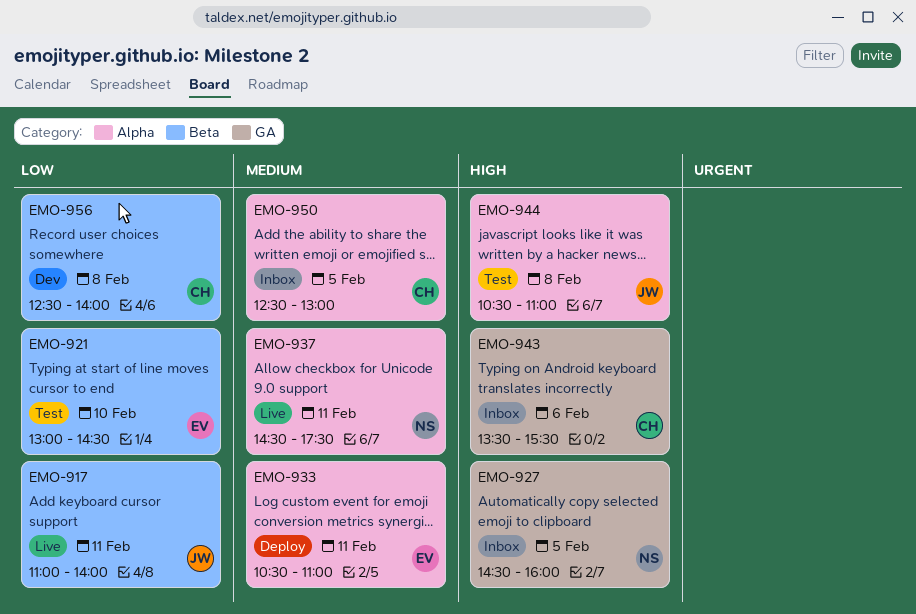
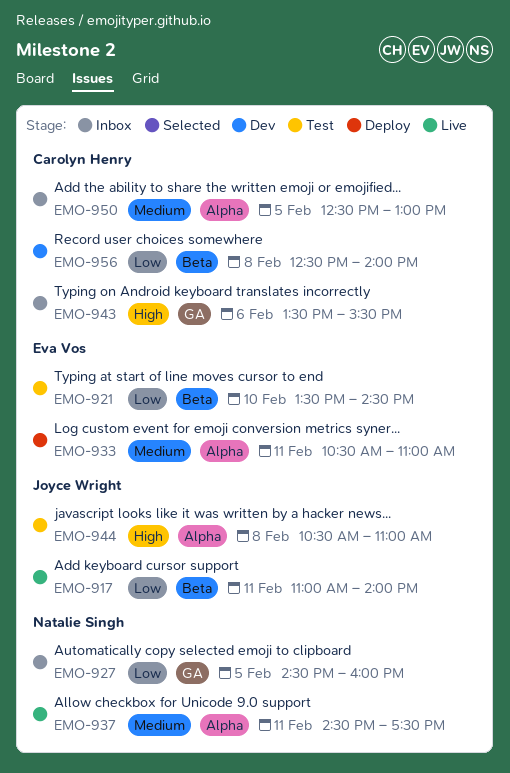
EMO-921, begins: 13:00 -> 13:30
EMO-927, priority: High -> Low

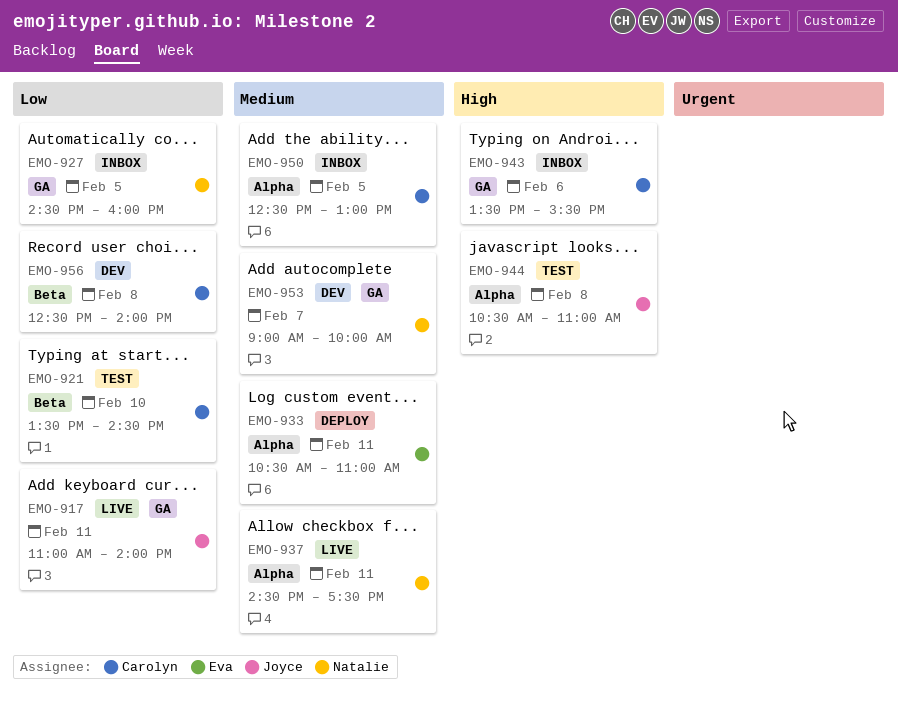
EMO-917, label: Beta -> GA
EMO-921, owner: Eva Vos -> Carolyn Henry
EMO-953: none -> present

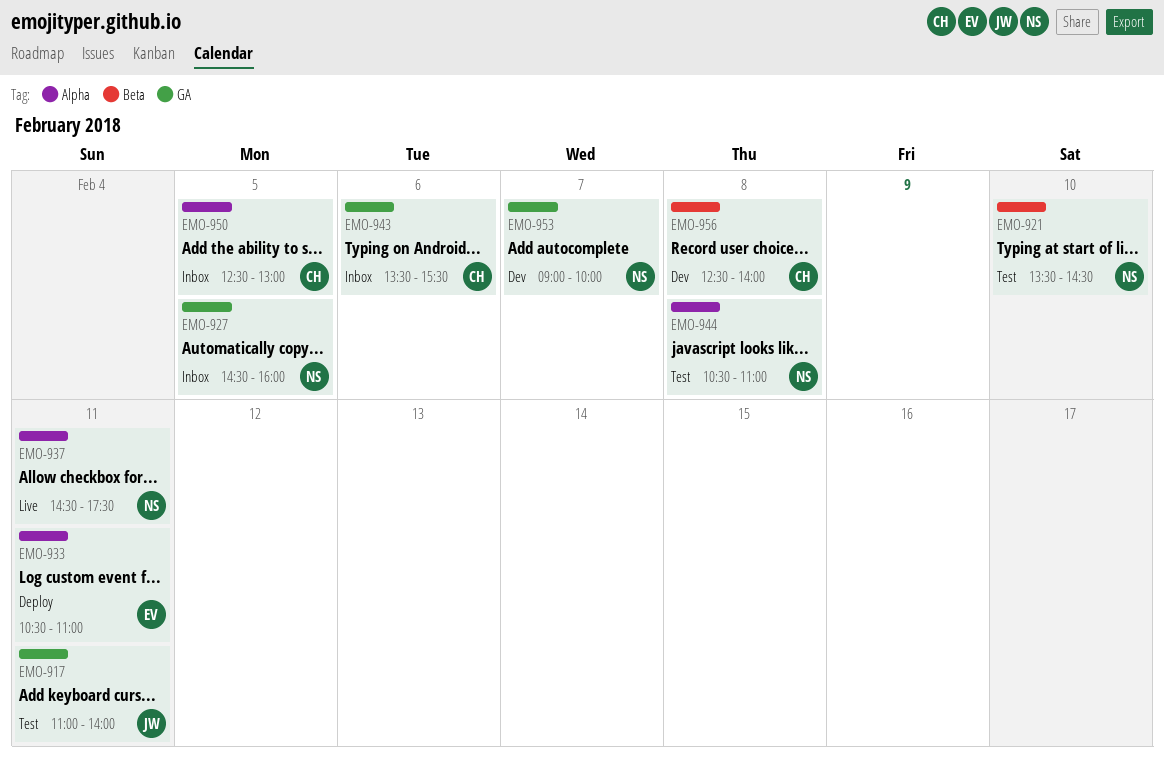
EMO-917, status: Live -> Test
EMO-921, owner: Carolyn -> Natalie
EMO-944, owner: Joyce -> Natalie

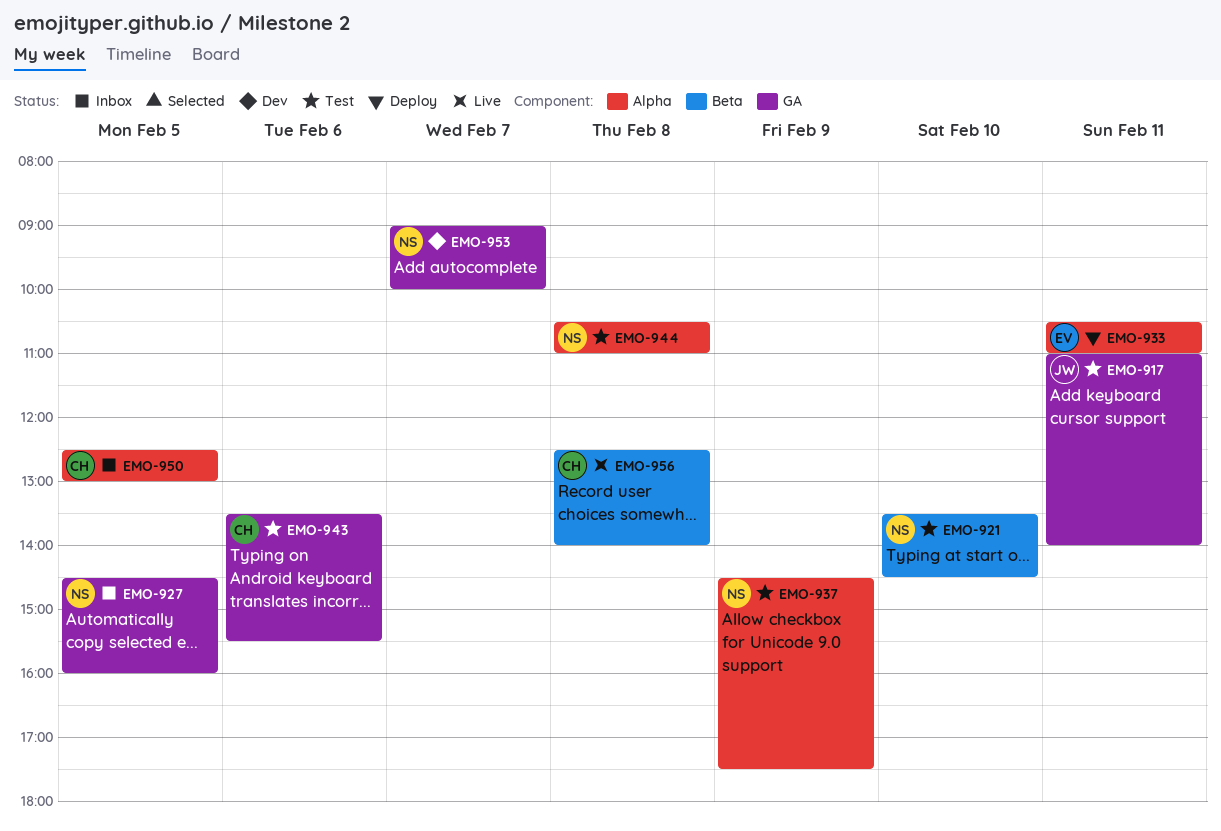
EMO-937, status: Live -> Test
EMO-937, day: Feb 11 -> Feb 9
EMO-943, status: Inbox -> Test
EMO-956, status: Dev -> Live

